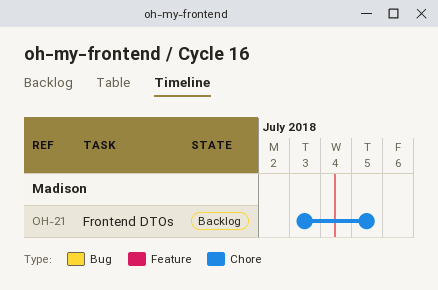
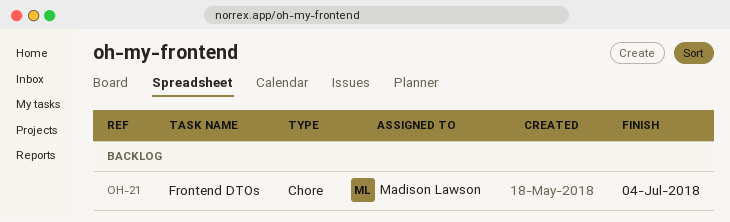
OH-21, due: Jul 5 -> Jul 4

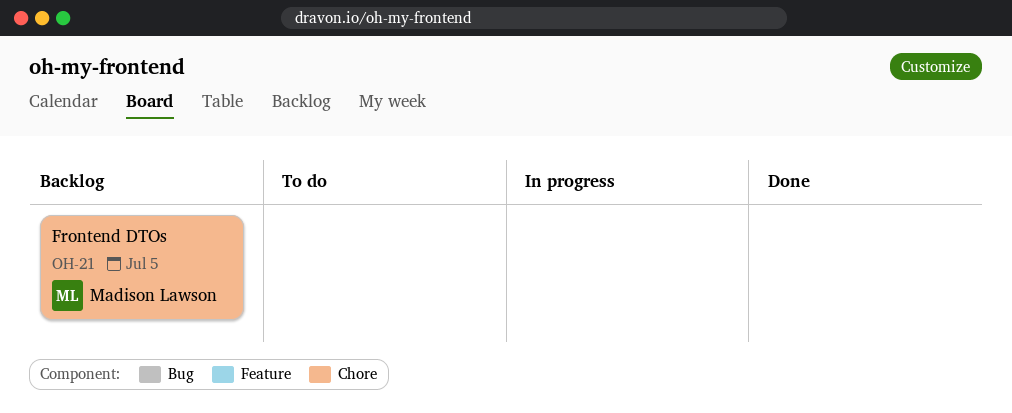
OH-21, due: Jul 4 -> Jul 5

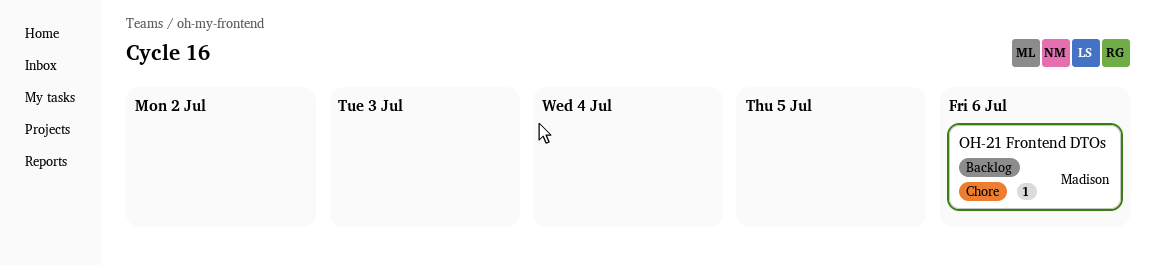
OH-21, due: Jul 5 -> Jul 6

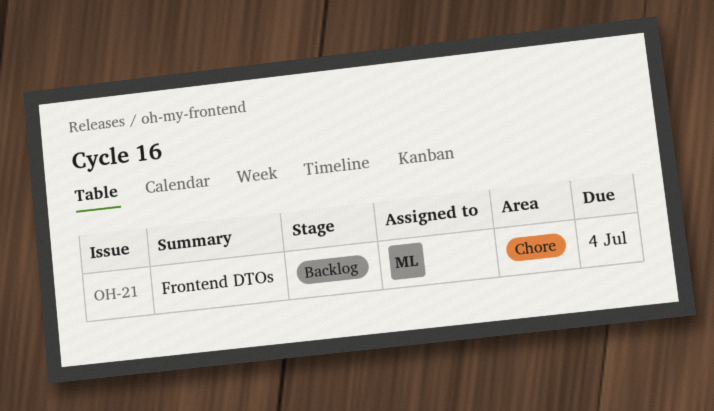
OH-21, due: Jul 6 -> Jul 4

